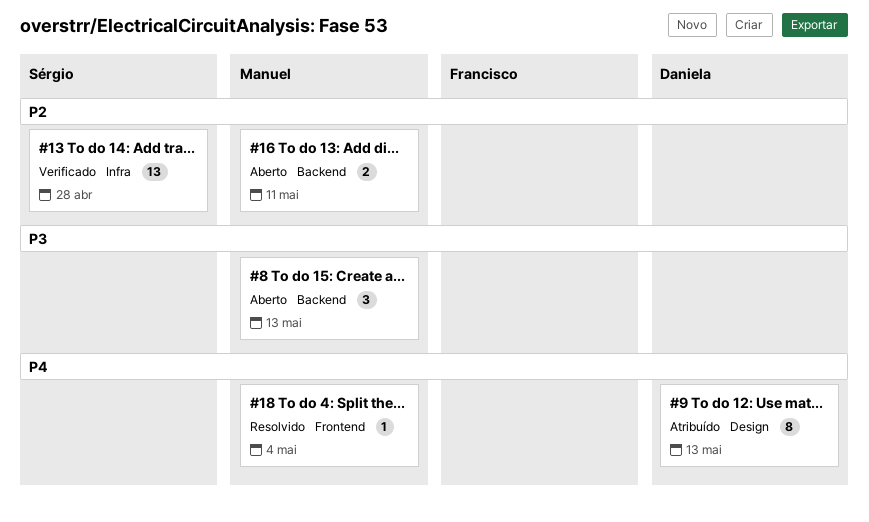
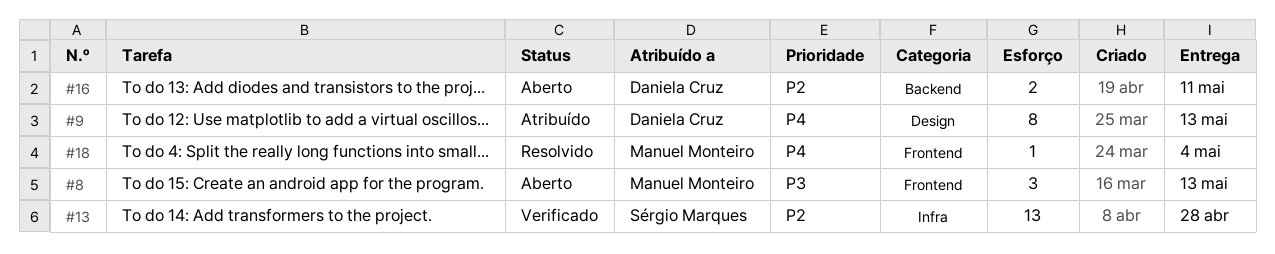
#8, label: Backend -> Frontend
#16, owner: Manuel Monteiro -> Daniela Cruz

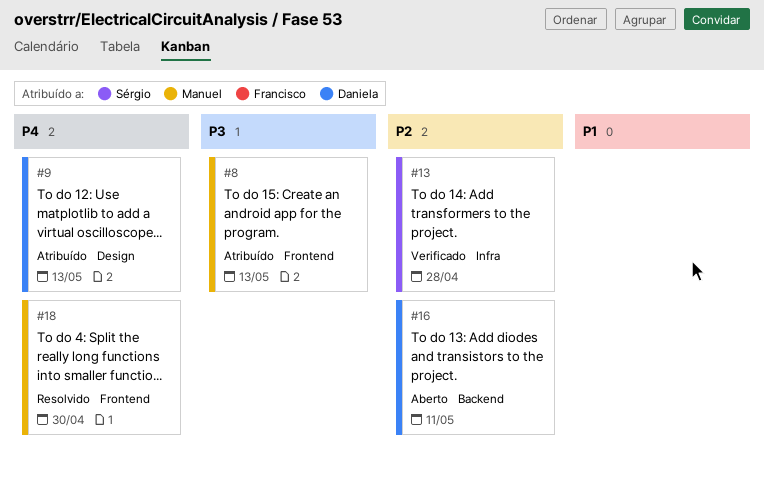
#8, status: Aberto -> Atribuído
#18, due: May 4 -> Apr 30

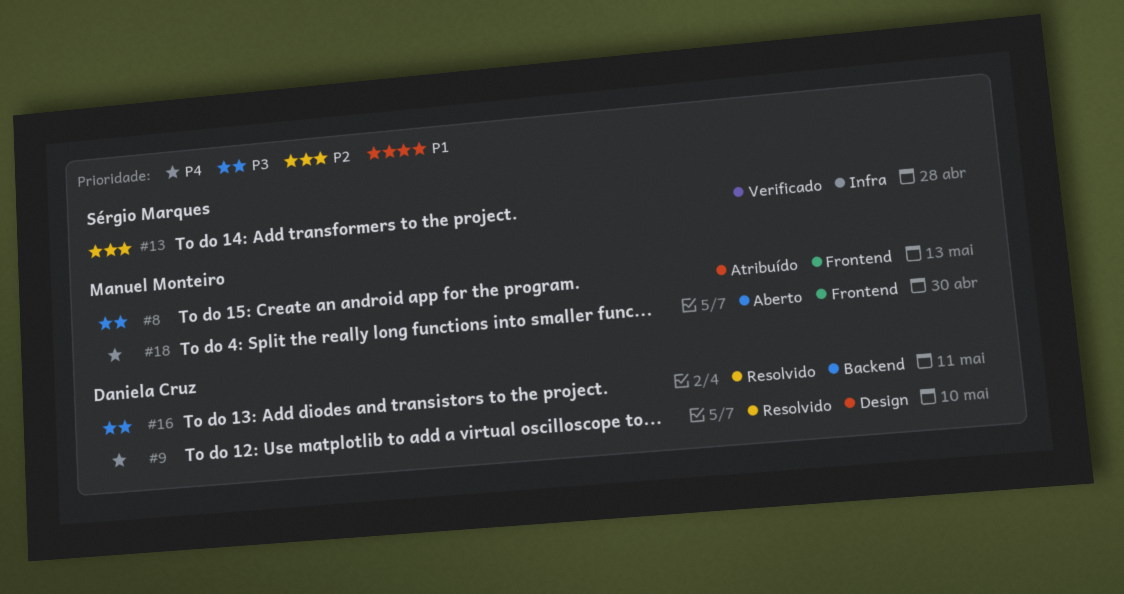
#9, status: Atribuído -> Resolvido
#9, due: May 13 -> May 10
#16, status: Aberto -> Resolvido
#16, priority: P2 -> P3
#18, status: Resolvido -> Aberto

